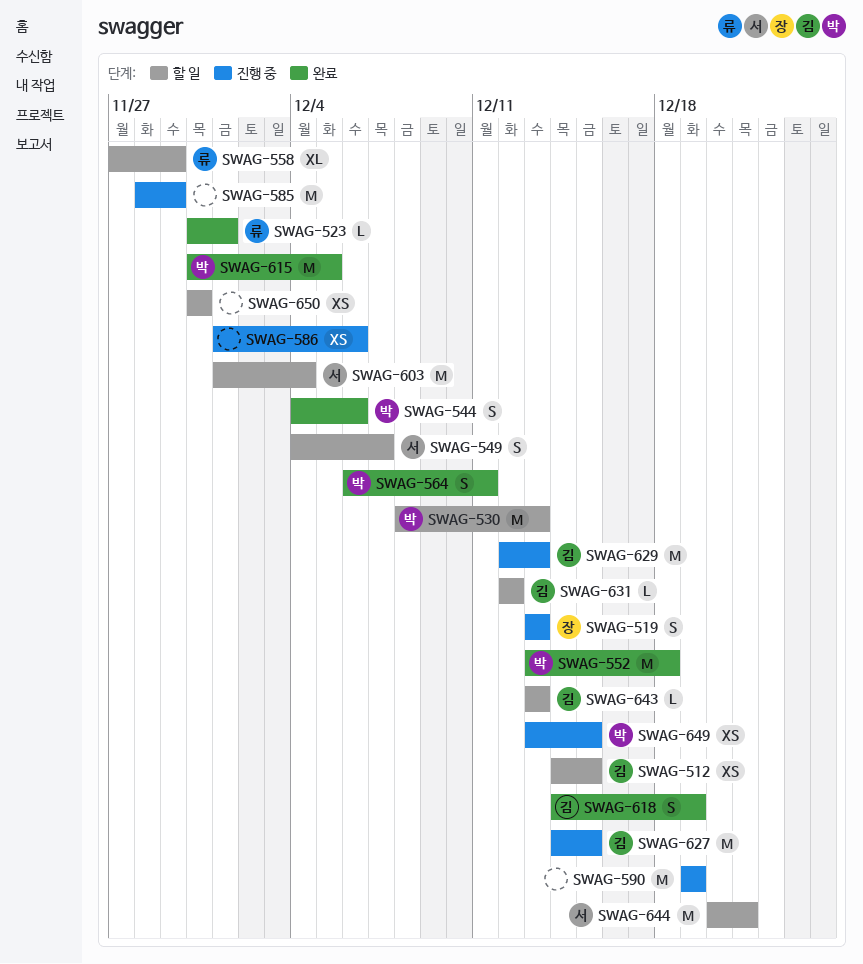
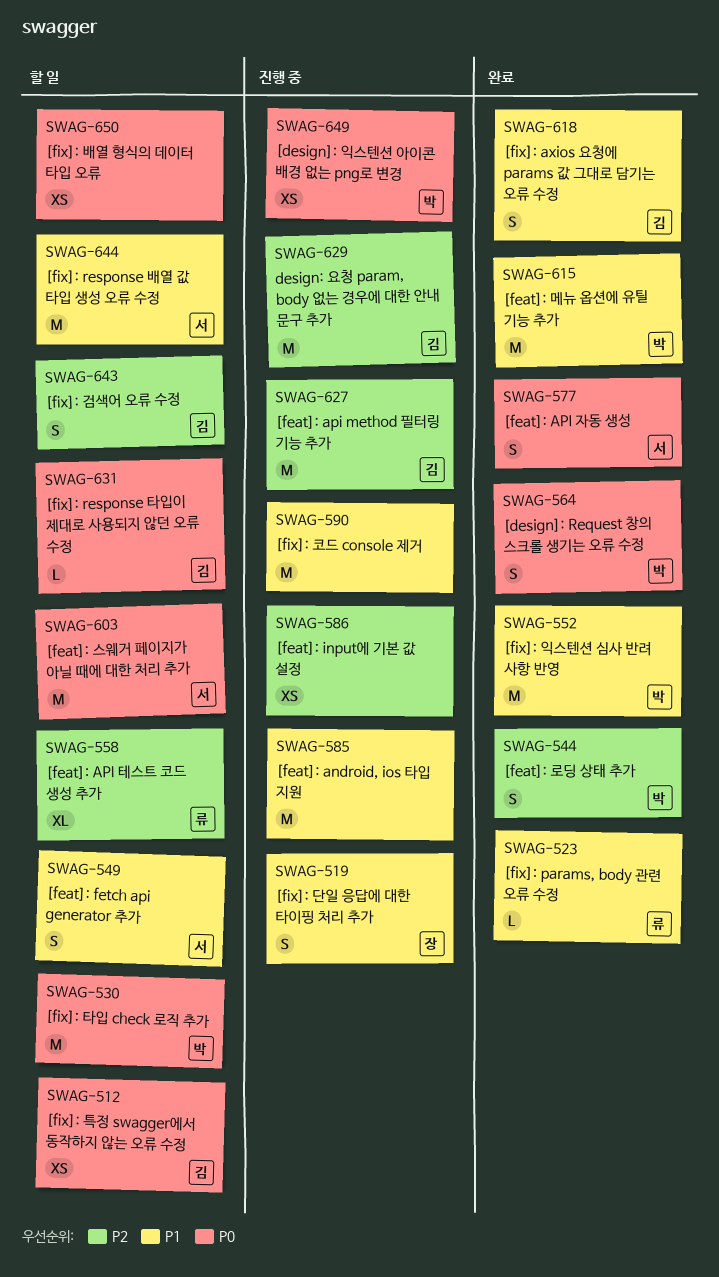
SWAG-577: none -> present
SWAG-643, estimate: L -> S

